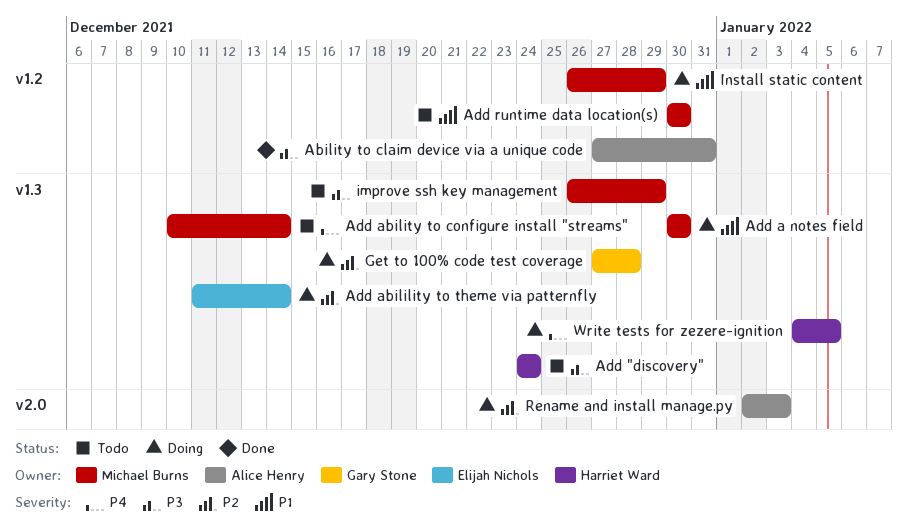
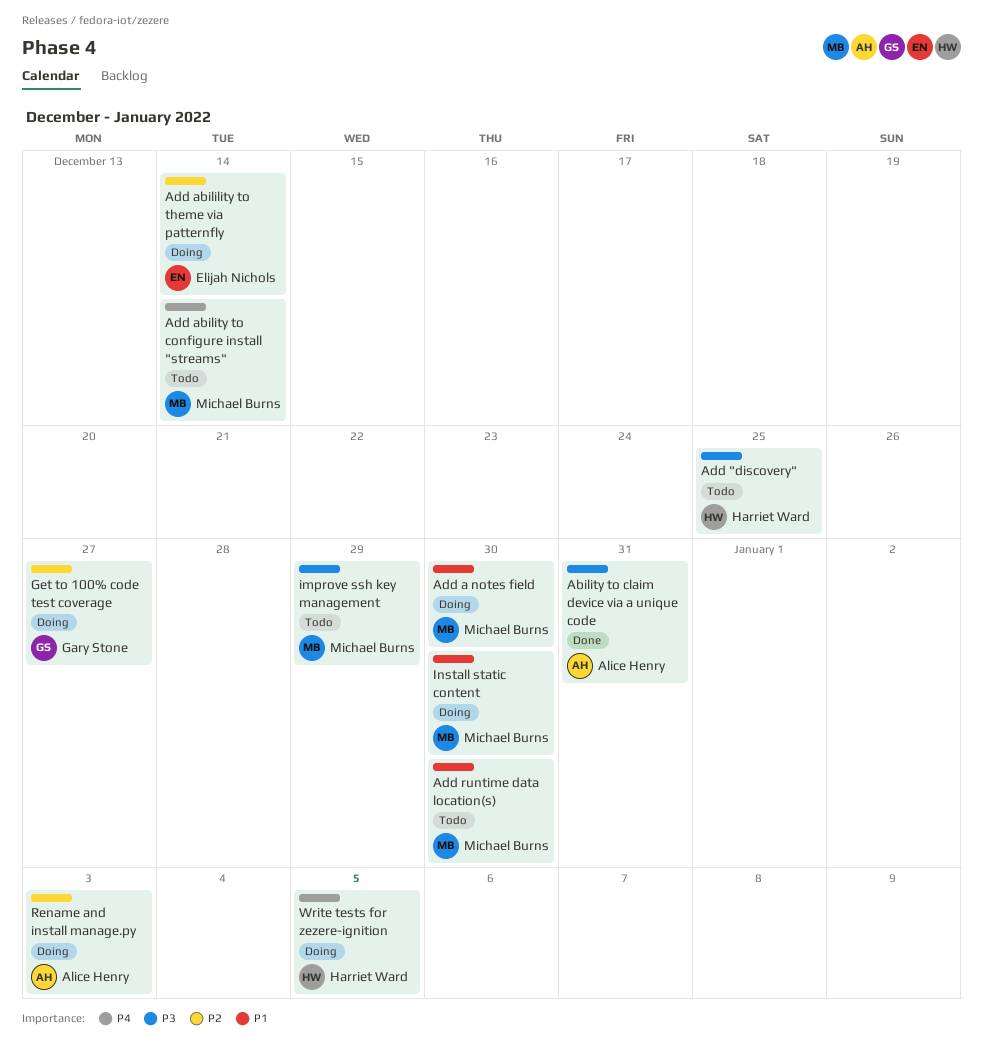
Add "discovery", due: Dec 24 -> Dec 25
Get to 100% code test coverage, due: Dec 28 -> Dec 27
Install static content, due: Dec 29 -> Dec 30

